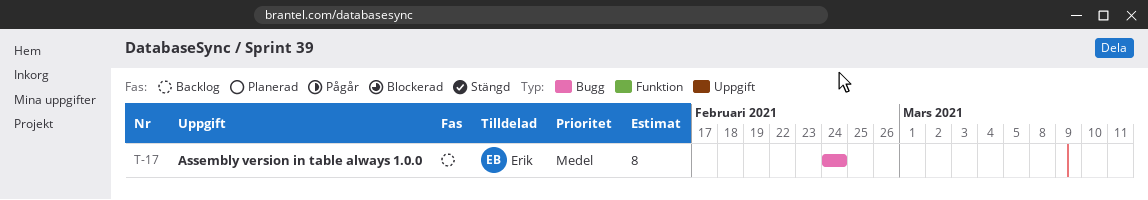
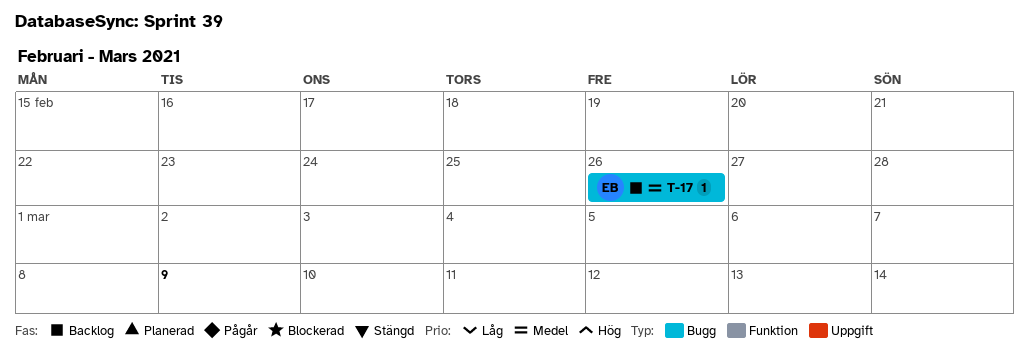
T-17, estimate: 8 -> 1
T-17, start: Feb 24 -> Feb 26
T-17, due: Feb 24 -> Feb 26

